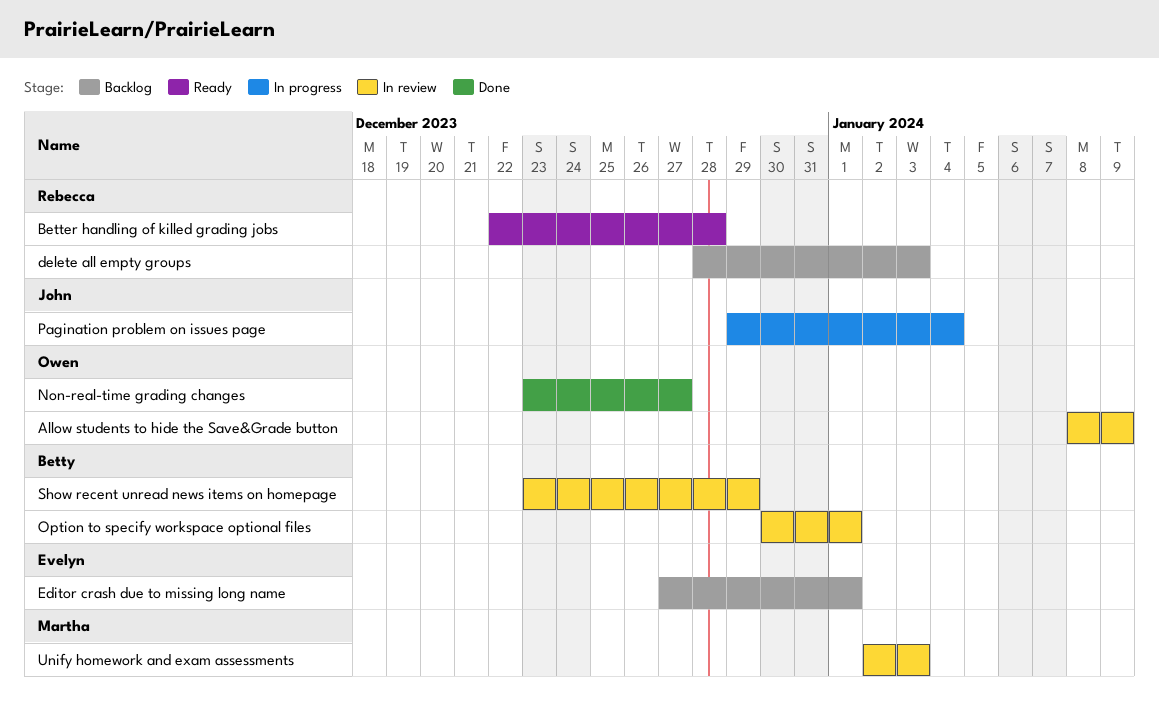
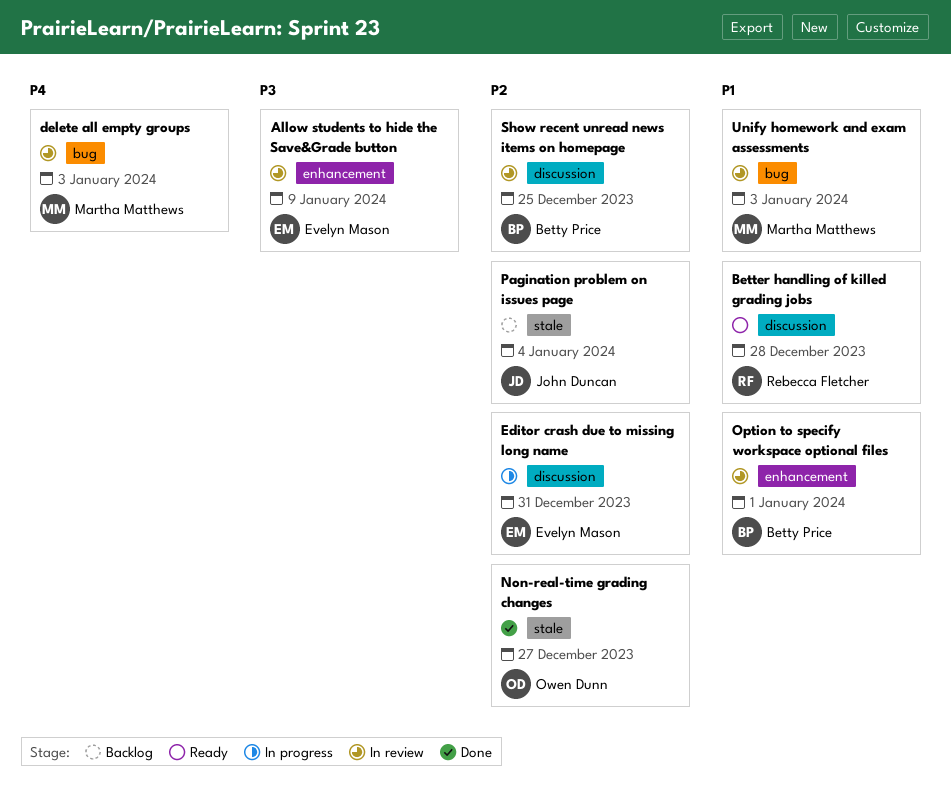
Allow students to hide the Save&Grade button, owner: Owen Dunn -> Evelyn Mason
delete all empty groups, status: Backlog -> In review
delete all empty groups, owner: Rebecca Fletcher -> Martha Matthews
Editor crash due to missing long name, status: Backlog -> In progress
Editor crash due to missing long name, due: Jan 1 -> Dec 31
Pagination problem on issues page, status: In progress -> Backlog
Show recent unread news items on homepage, due: Dec 29 -> Dec 25

